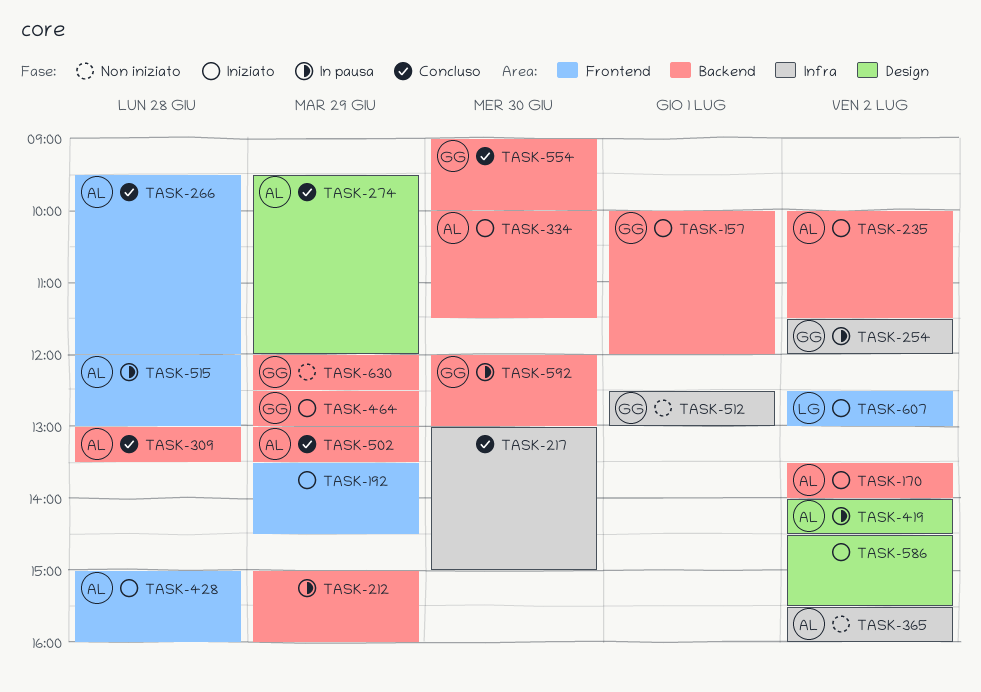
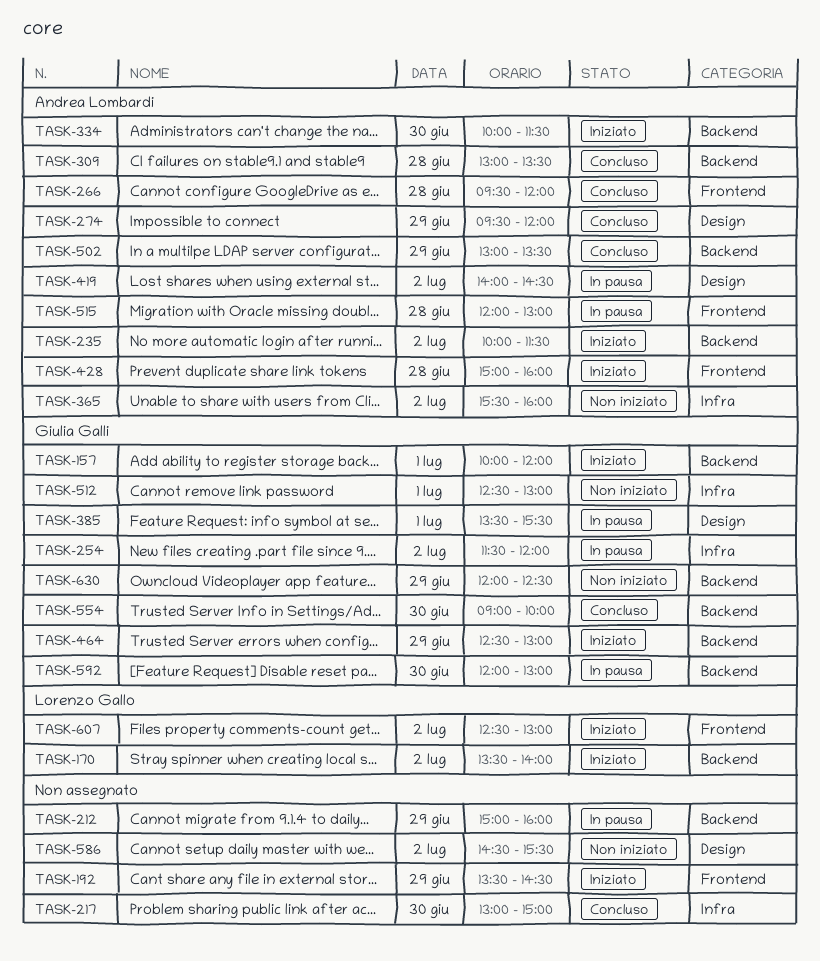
TASK-170, owner: Andrea Lombardi -> Lorenzo Gallo
TASK-385: none -> present
TASK-586, status: Iniziato -> Non iniziato

